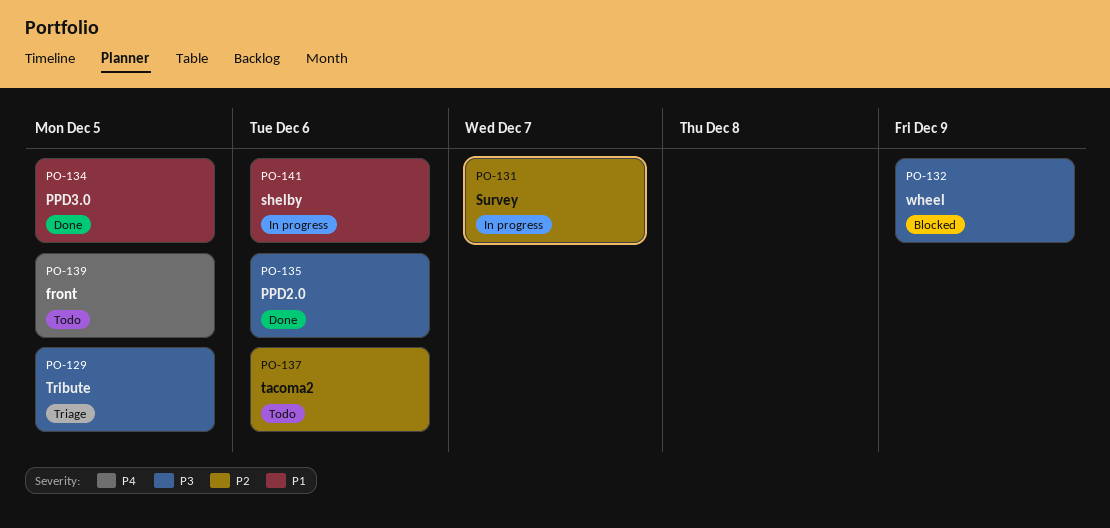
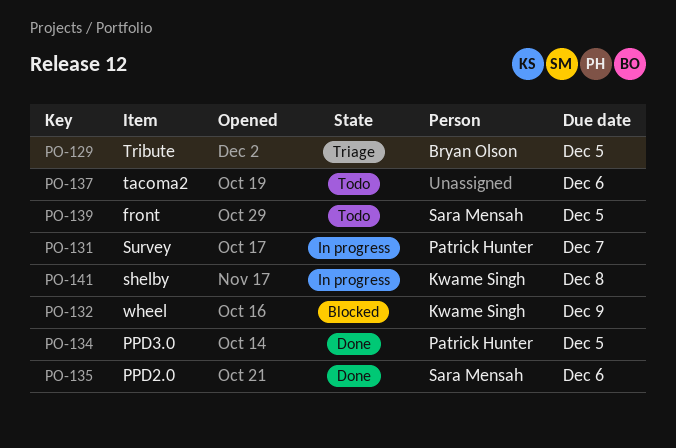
PO-141, due: Dec 6 -> Dec 8

